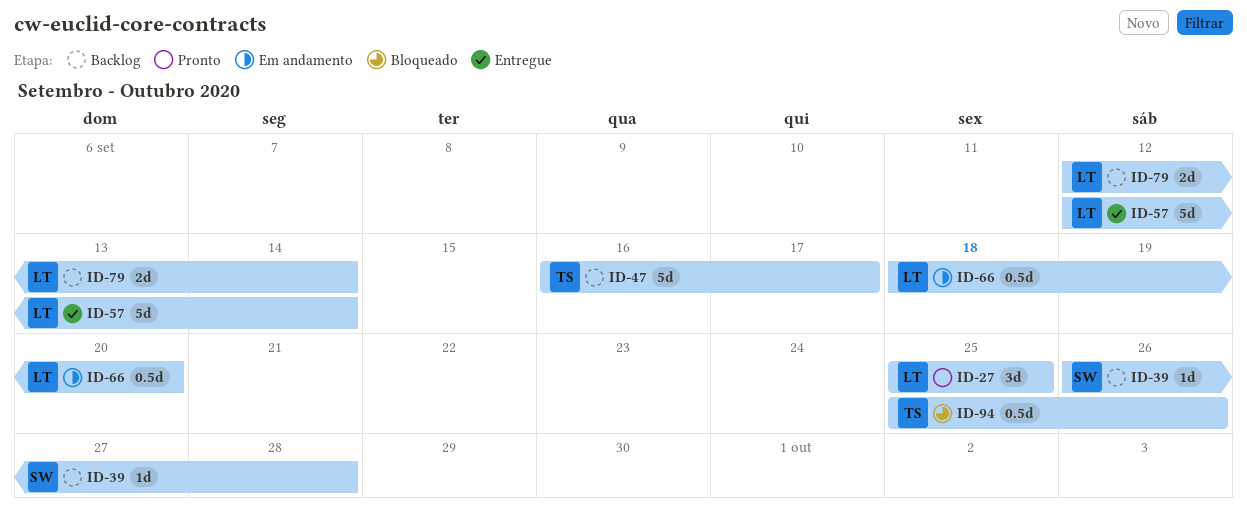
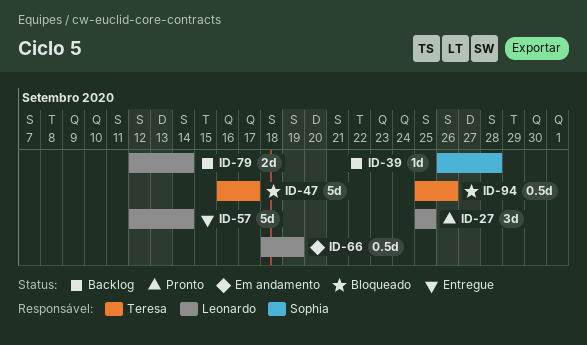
ID-47, status: Backlog -> Bloqueado
ID-66, due: Sep 20 -> Sep 19

